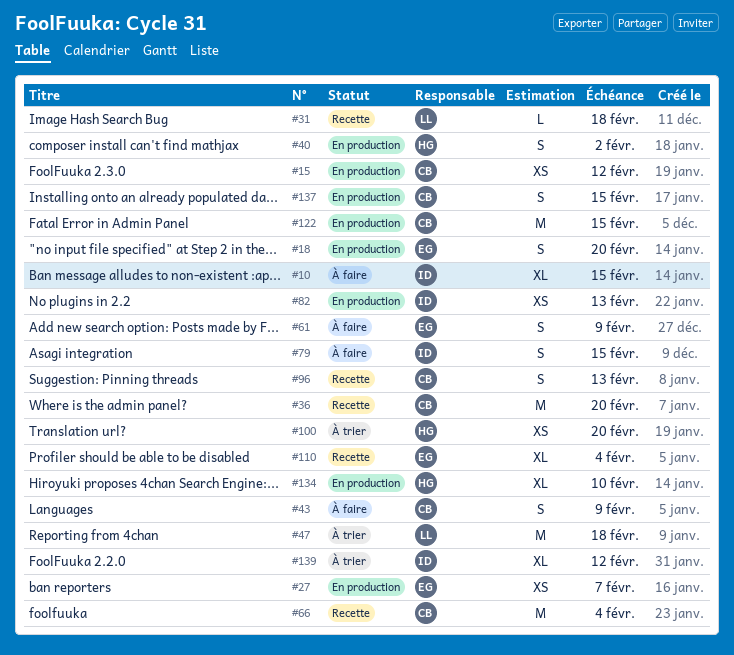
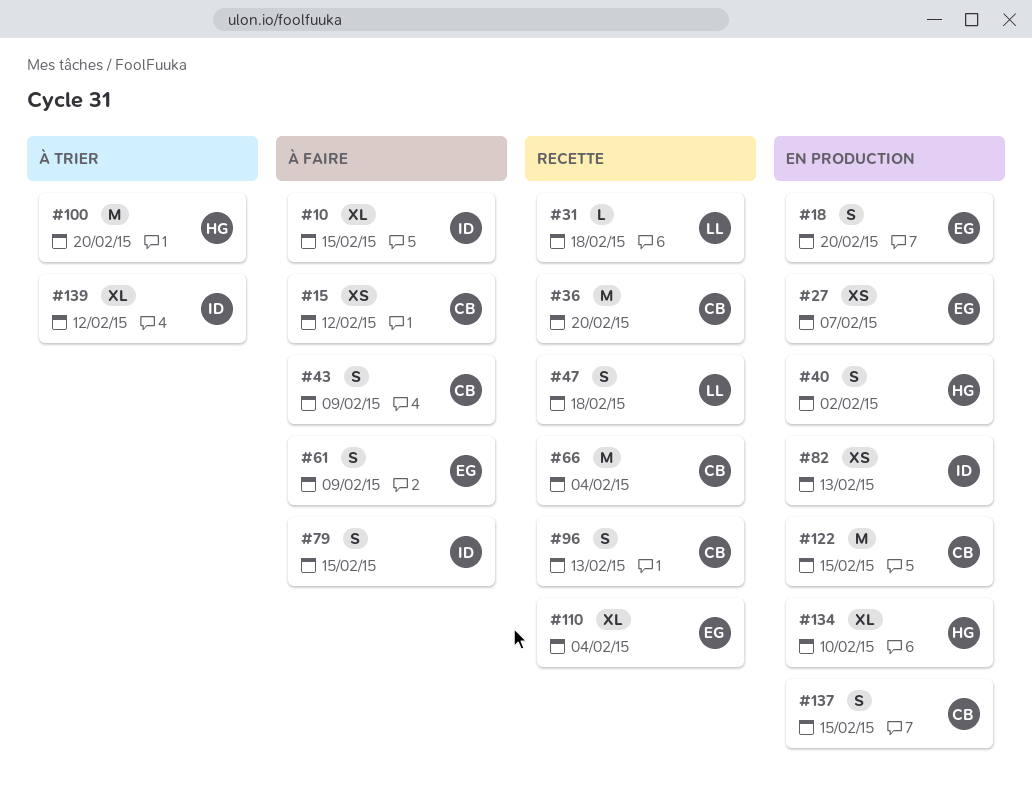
#15, status: En production -> À faire
#47, status: À trier -> Recette
#47, estimate: M -> S
#100, estimate: XS -> M

